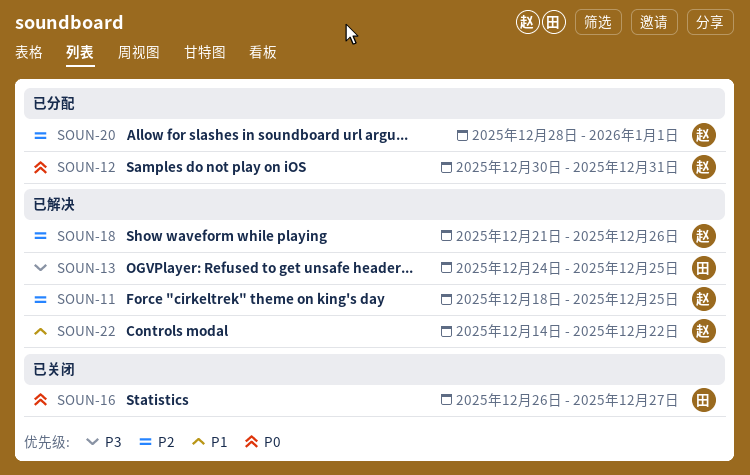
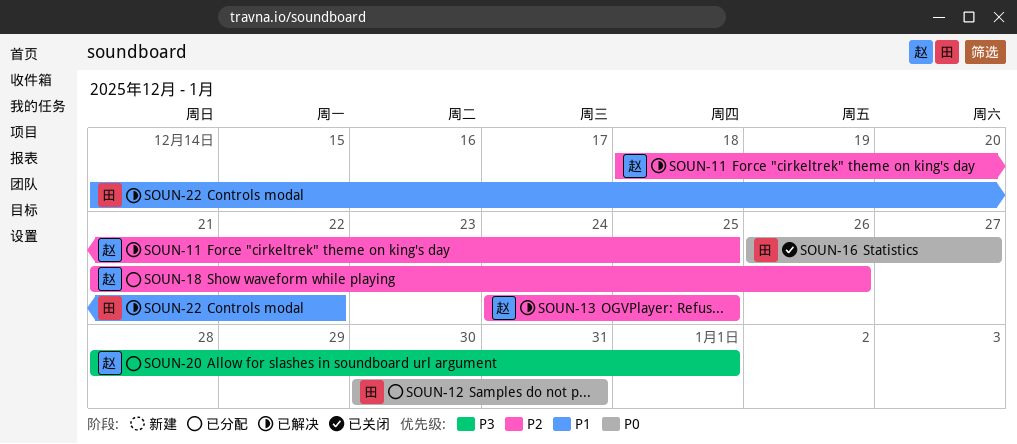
SOUN-12, owner: 赵 -> 田
SOUN-13, owner: 田 -> 赵
SOUN-13, priority: P3 -> P2
SOUN-18, status: 已解决 -> 已分配
SOUN-20, priority: P2 -> P3
SOUN-22, owner: 赵 -> 田

